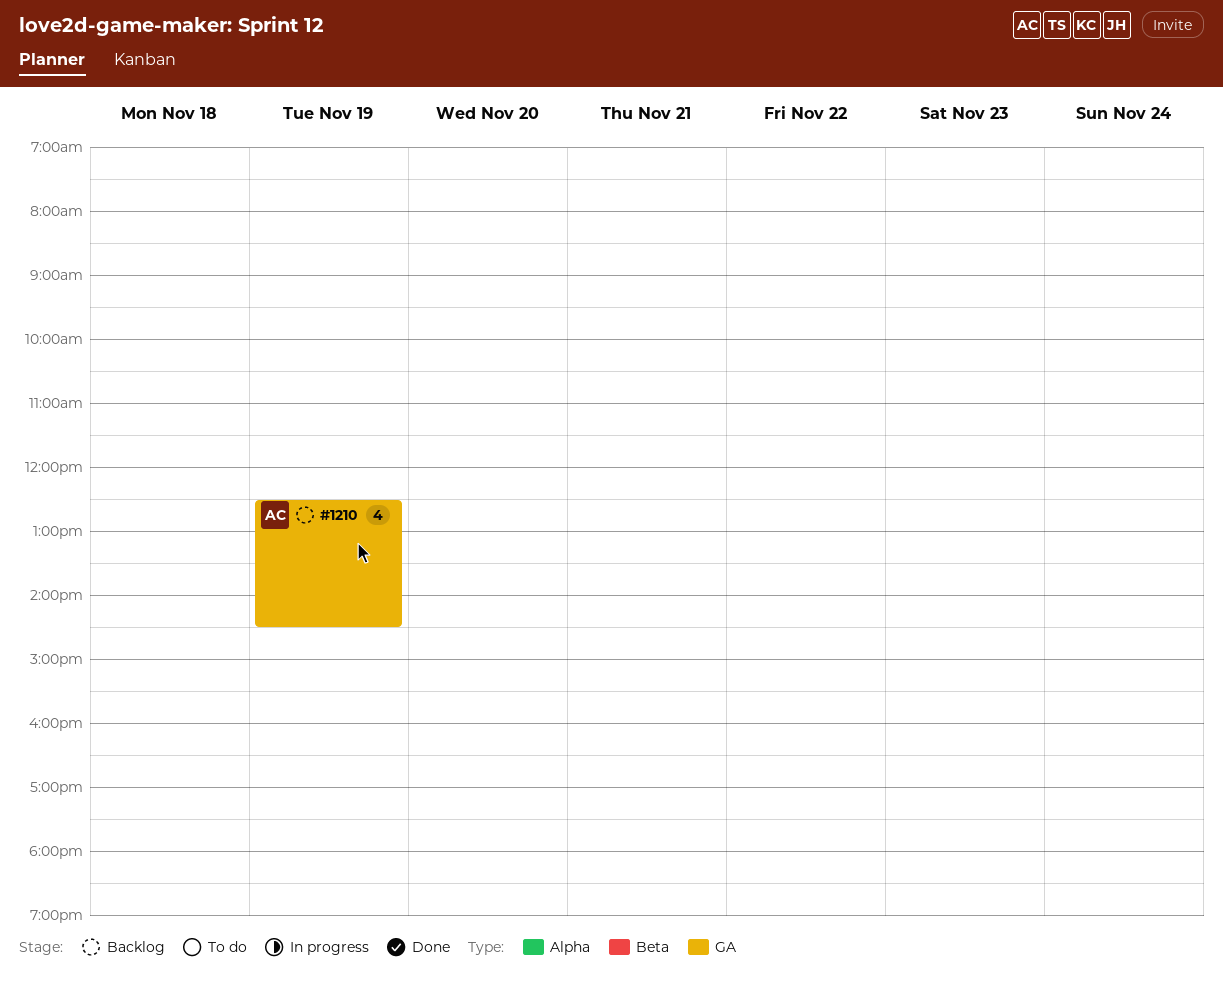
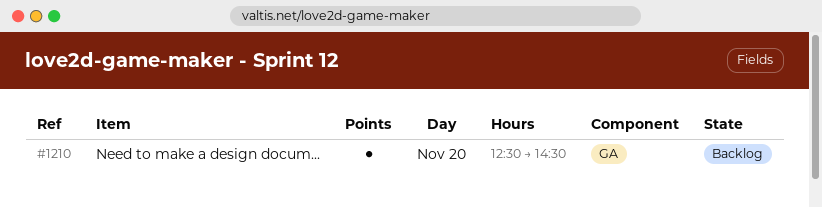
#1210, estimate: 4 -> 1
#1210, day: Nov 19 -> Nov 20

